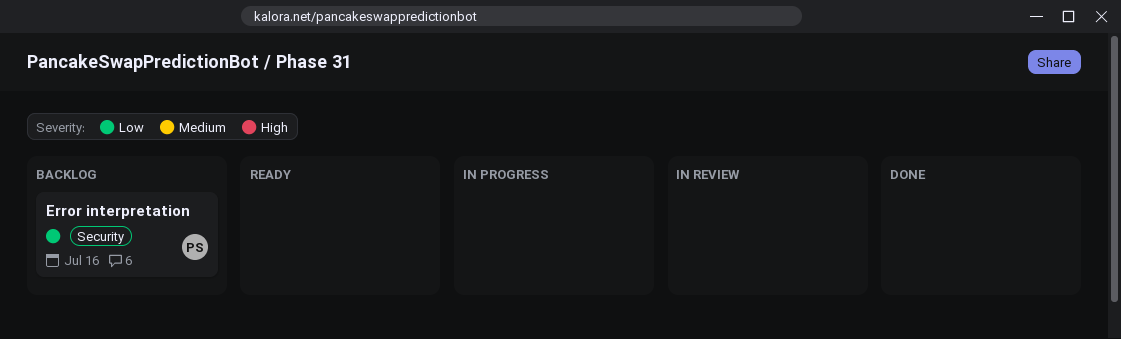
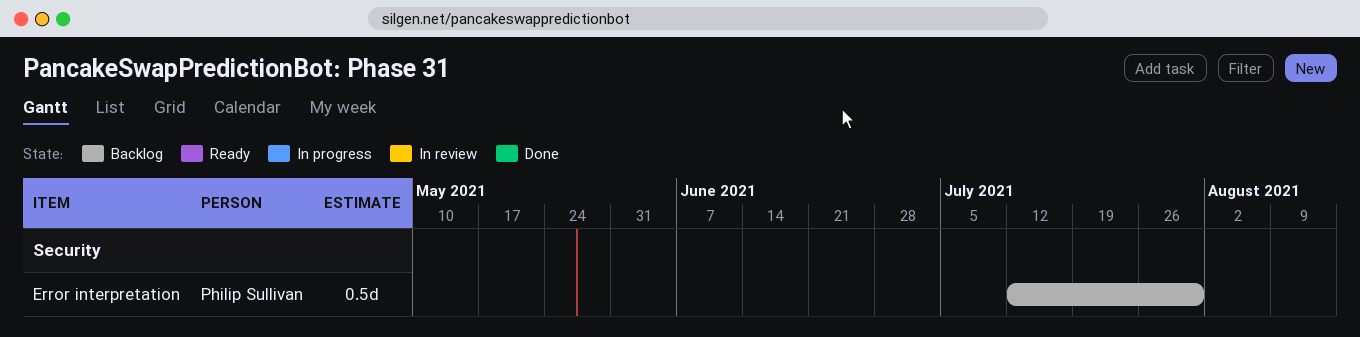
Error interpretation, due: Jul 16 -> Jul 30

